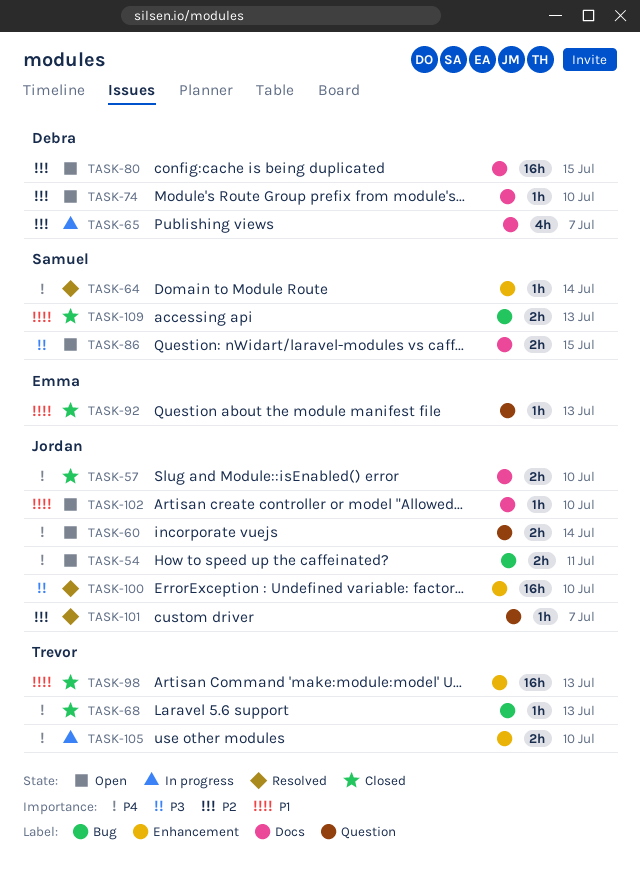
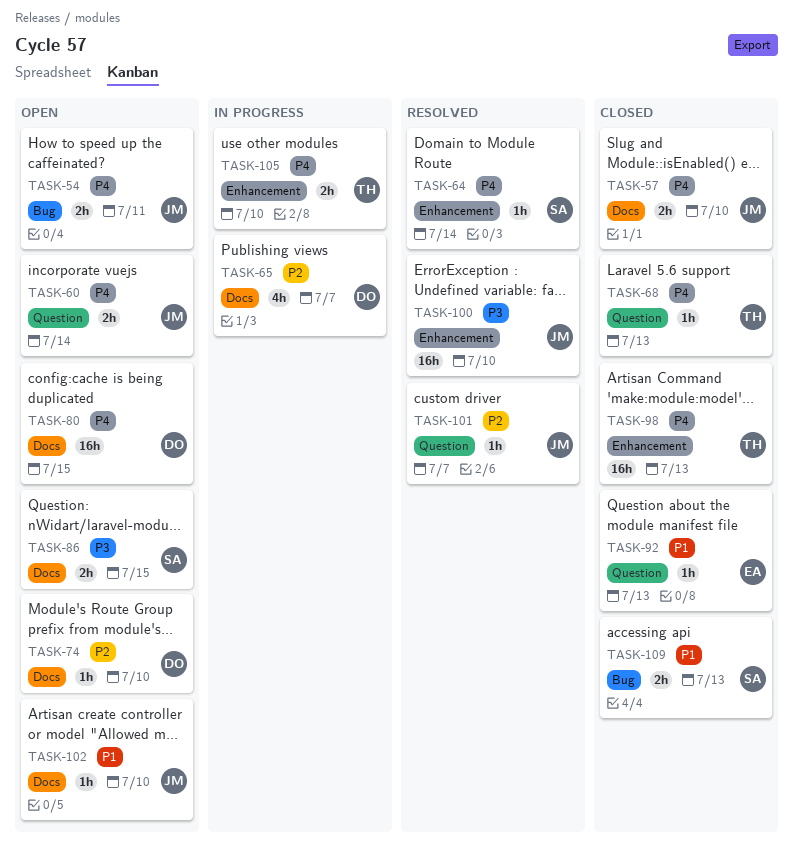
TASK-68, label: Bug -> Question
TASK-80, priority: P2 -> P4
TASK-98, priority: P1 -> P4

